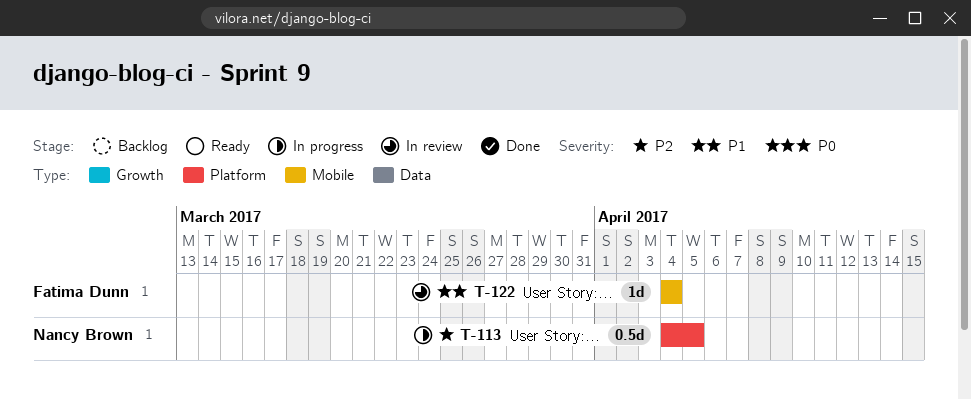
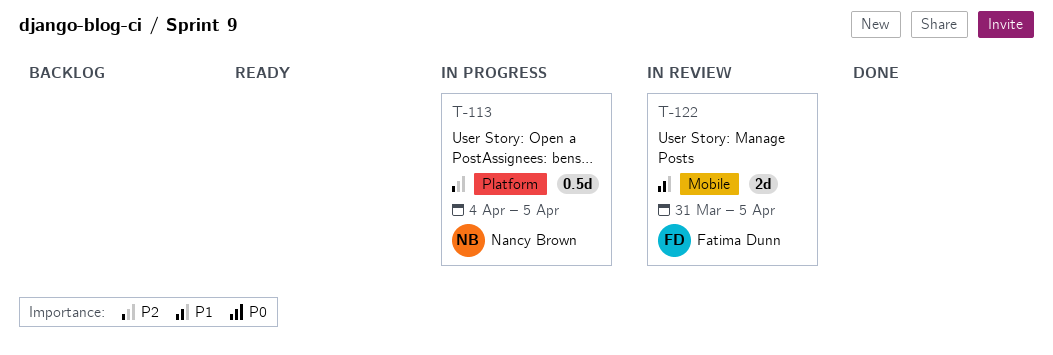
T-122, estimate: 1d -> 2d
T-122, start: Apr 4 -> Mar 31
T-122, due: Apr 4 -> Apr 5

